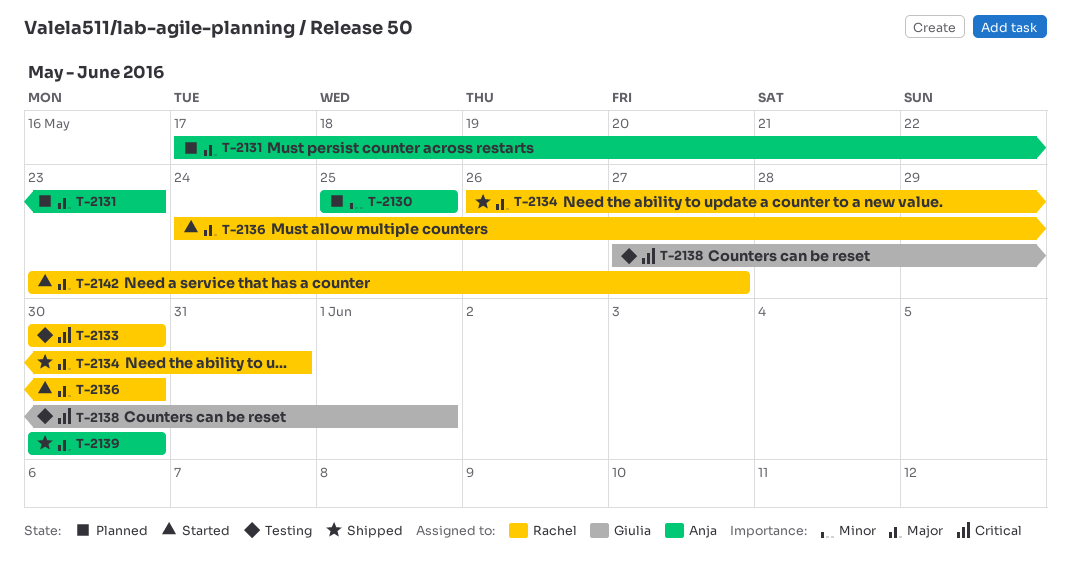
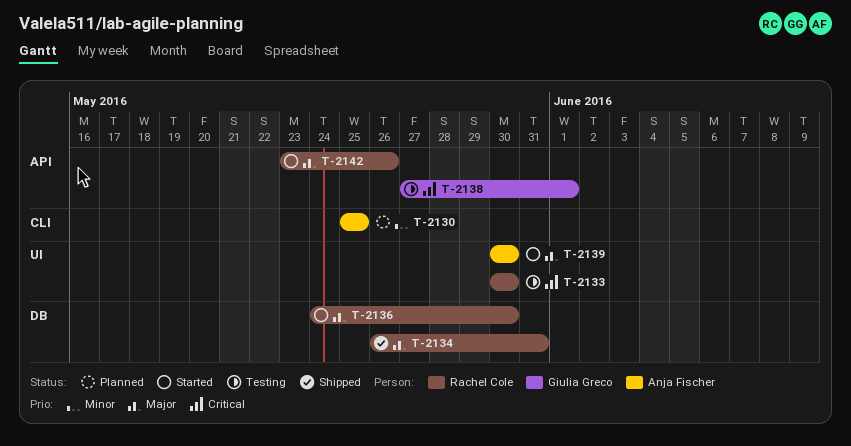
T-2131: present -> none
T-2139, status: Shipped -> Started
T-2142, due: May 27 -> May 26

